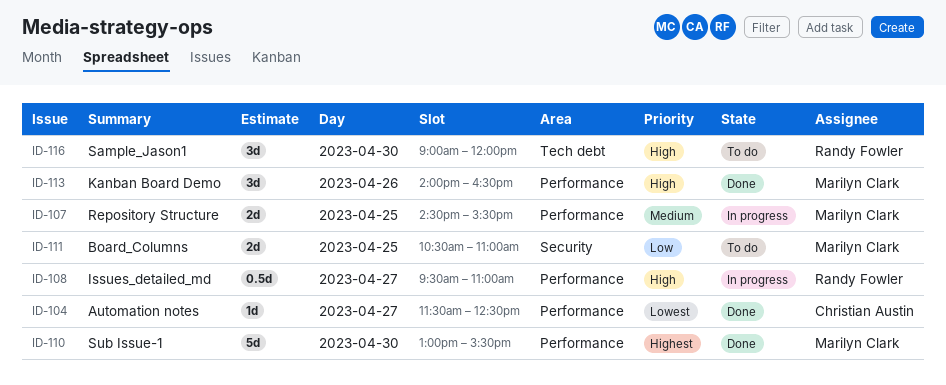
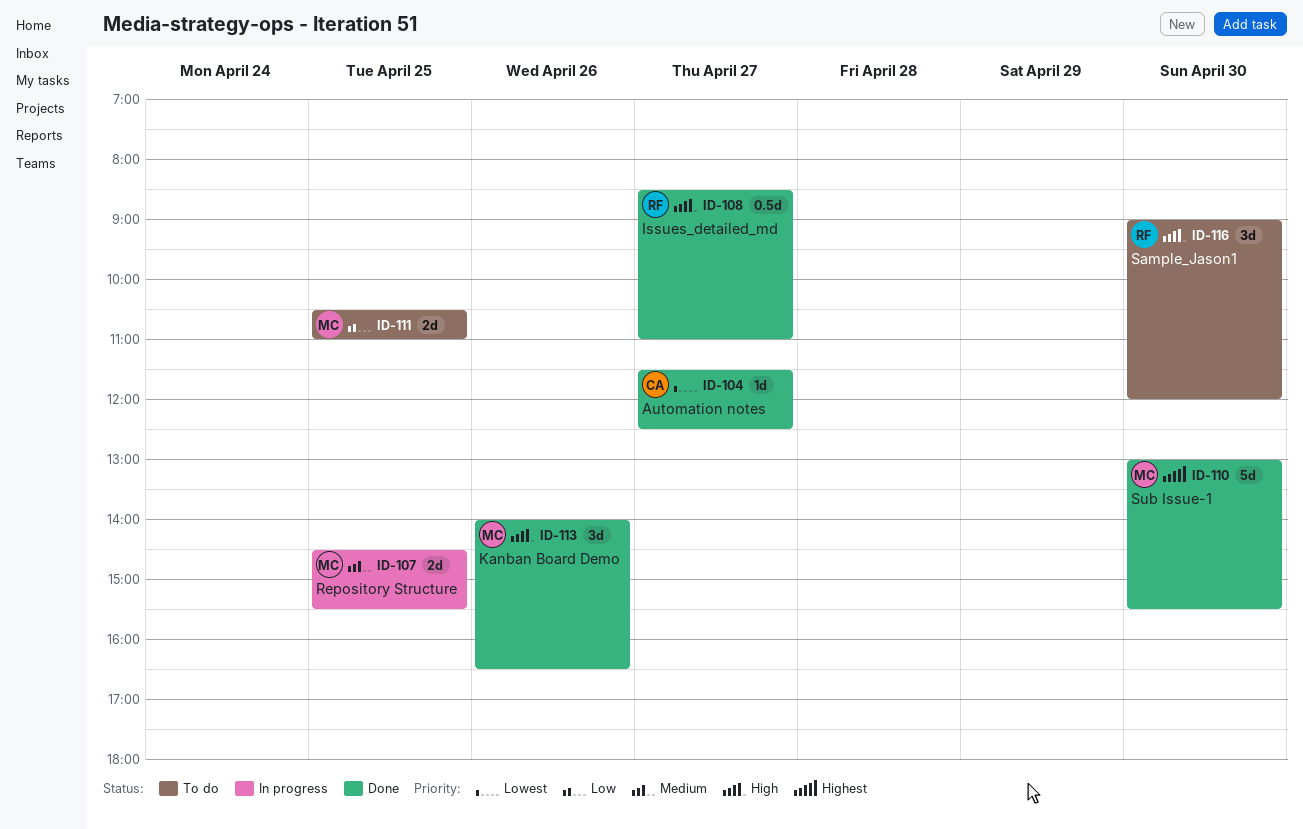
ID-108, status: In progress -> Done
ID-108, begins: 09:30 -> 08:30

